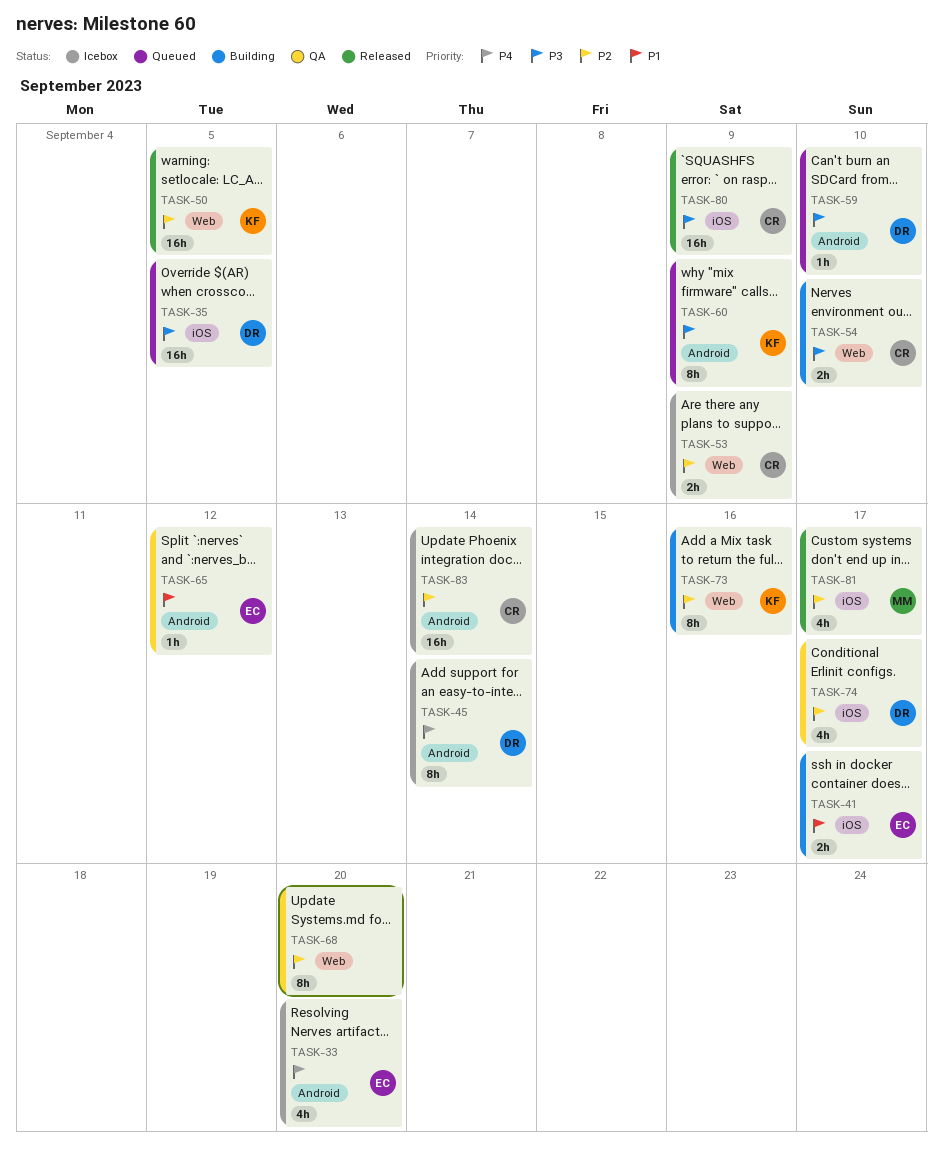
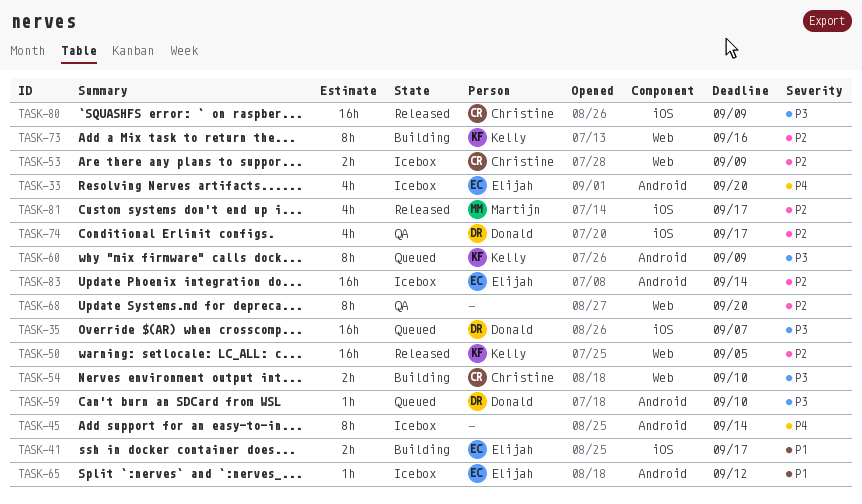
TASK-35, due: Sep 5 -> Sep 7
TASK-45, owner: Donald -> none
TASK-65, status: QA -> Icebox
TASK-83, owner: Christine -> Elijah

